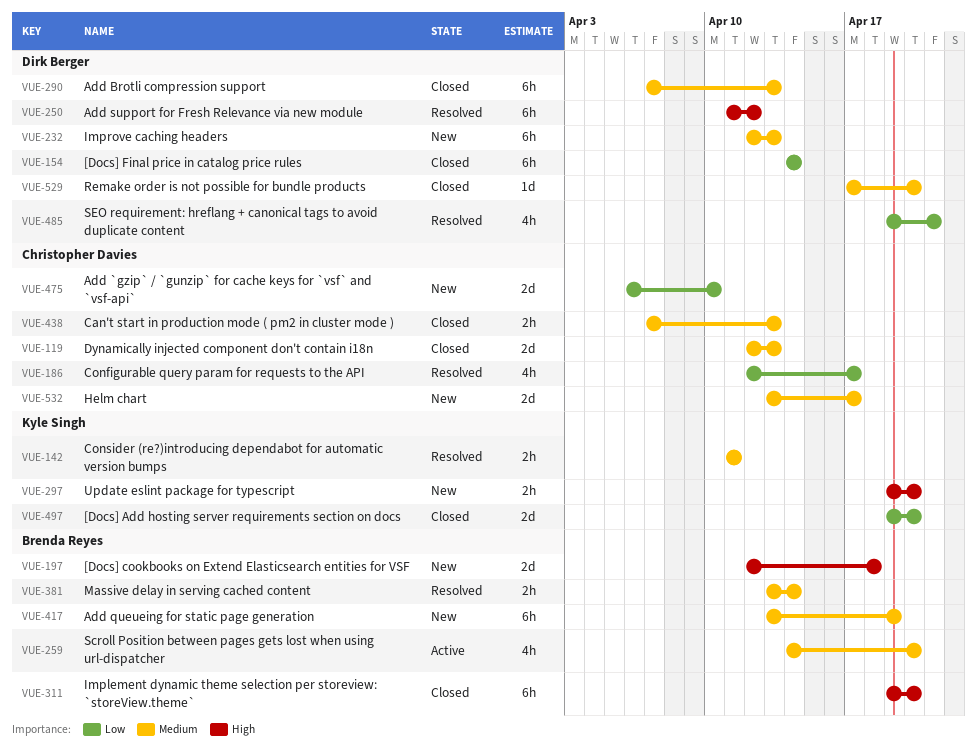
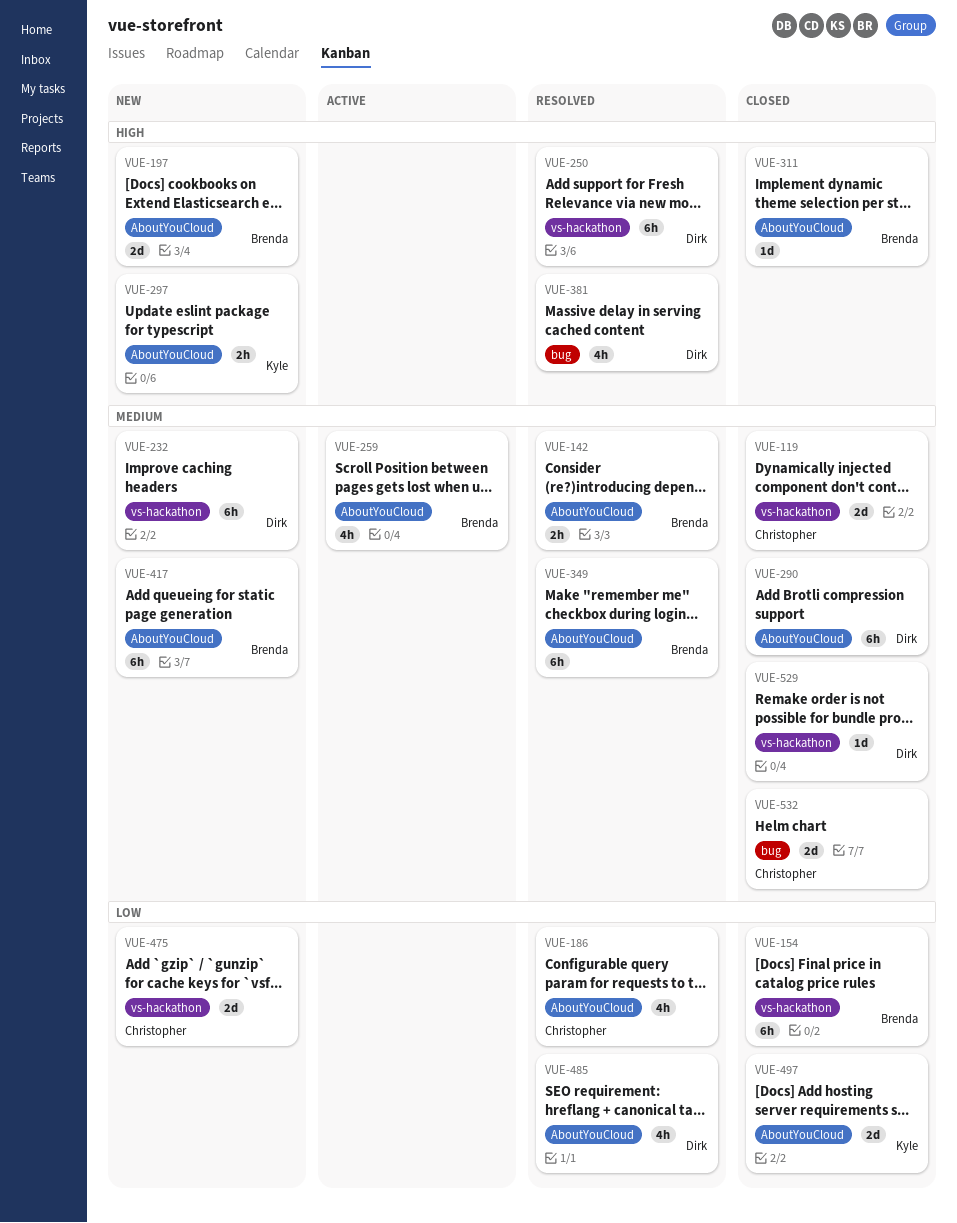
VUE-142, owner: Kyle Singh -> Brenda Reyes
VUE-154, owner: Dirk Berger -> Brenda Reyes
VUE-311, estimate: 6h -> 1d
VUE-349: none -> present
VUE-381, owner: Brenda Reyes -> Dirk Berger
VUE-381, priority: Medium -> High
VUE-381, estimate: 2h -> 4h
VUE-438: present -> none
VUE-532, status: New -> Closed

